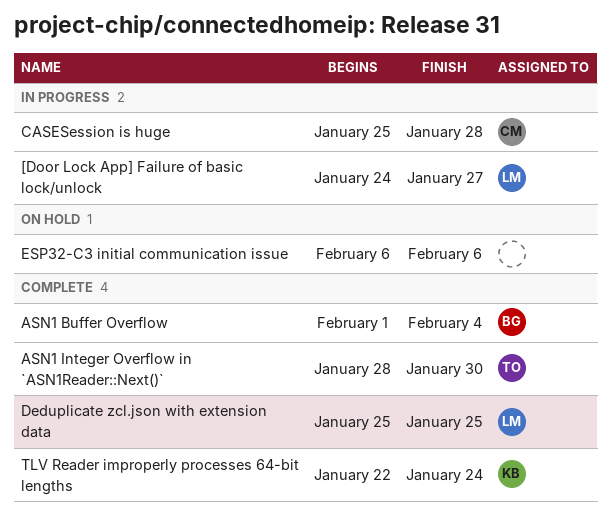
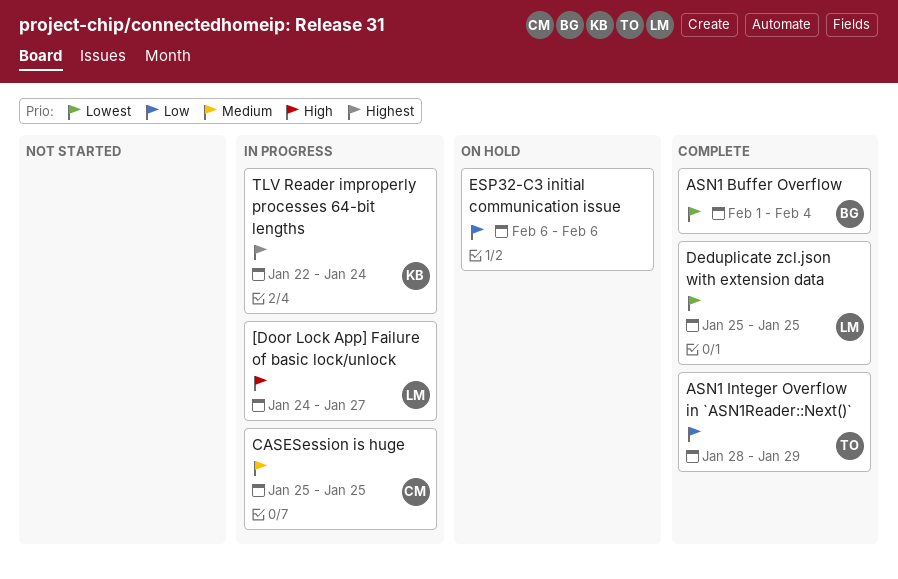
ASN1 Integer Overflow in `ASN1Reader::Next()`, due: Jan 30 -> Jan 29
CASESession is huge, due: Jan 28 -> Jan 25
TLV Reader improperly processes 64-bit lengths, status: Complete -> In progress

